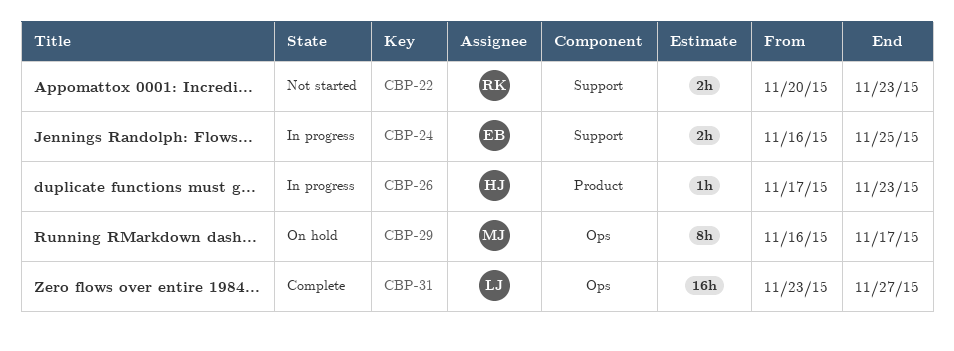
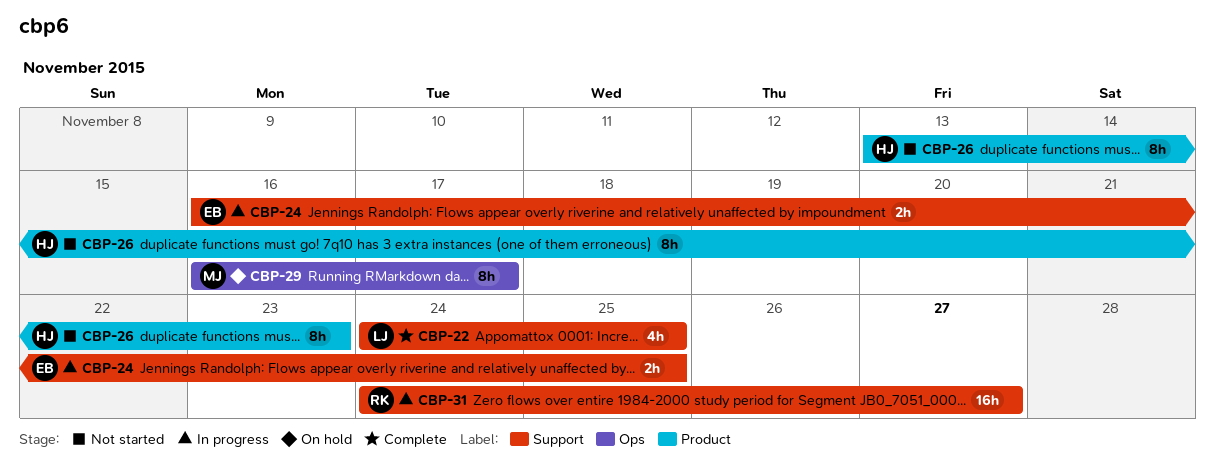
CBP-22, status: Not started -> Complete
CBP-22, owner: RK -> LJ
CBP-22, estimate: 2h -> 4h
CBP-22, start: Nov 20 -> Nov 24
CBP-22, due: Nov 23 -> Nov 25
CBP-26, status: In progress -> Not started
CBP-26, estimate: 1h -> 8h
CBP-26, start: Nov 17 -> Nov 13
CBP-31, status: Complete -> In progress
CBP-31, owner: LJ -> RK
CBP-31, label: Ops -> Support
CBP-31, start: Nov 23 -> Nov 24

